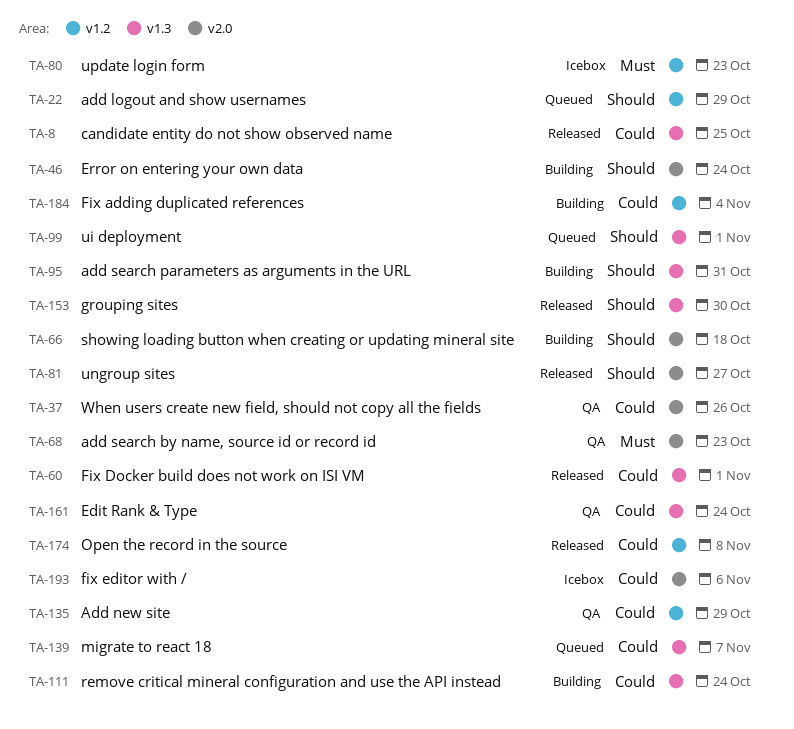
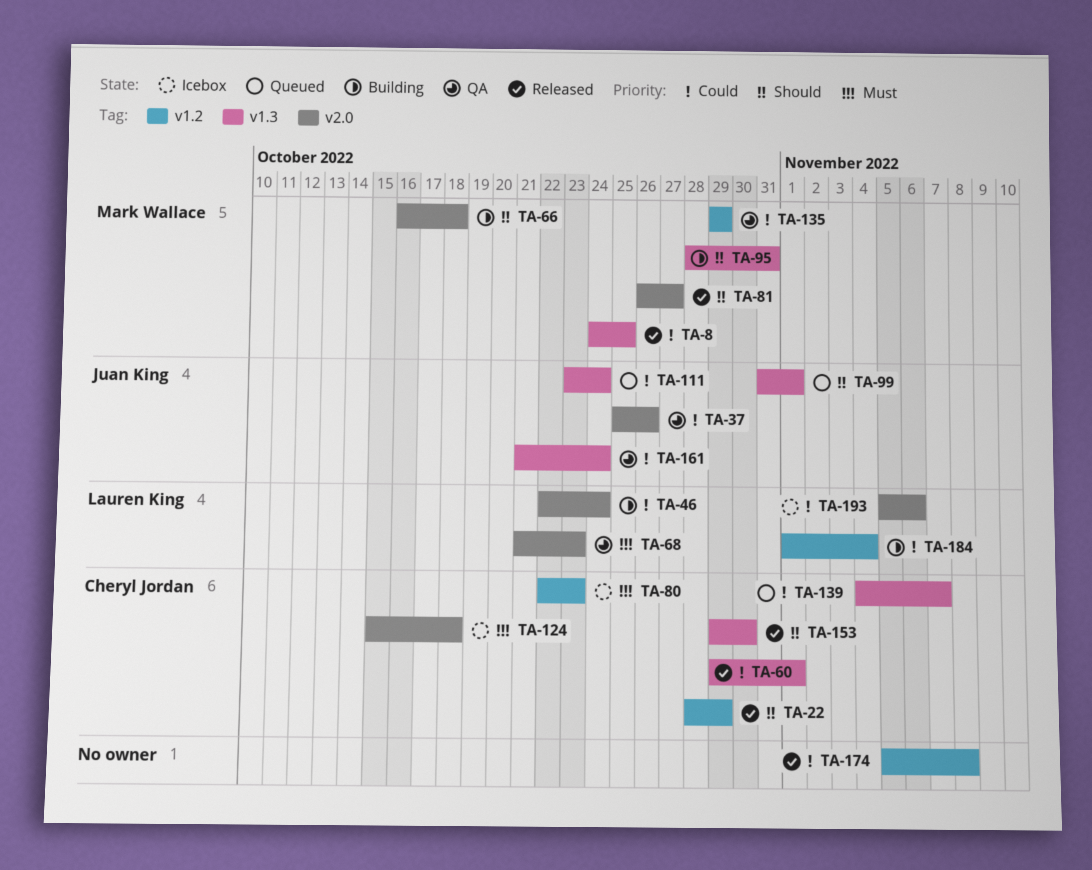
TA-22, status: Queued -> Released
TA-46, priority: Should -> Could
TA-111, status: Building -> Queued
TA-124: none -> present

